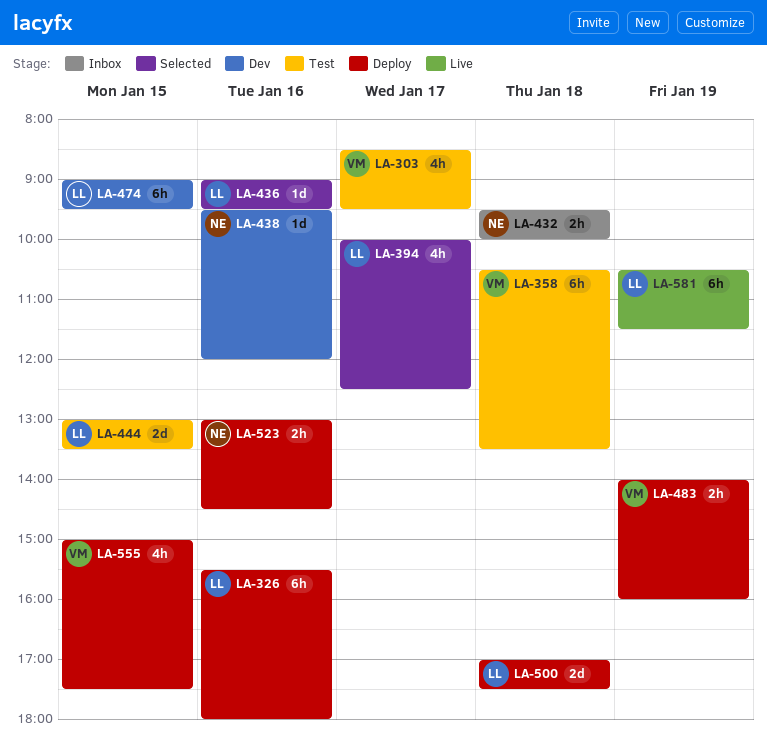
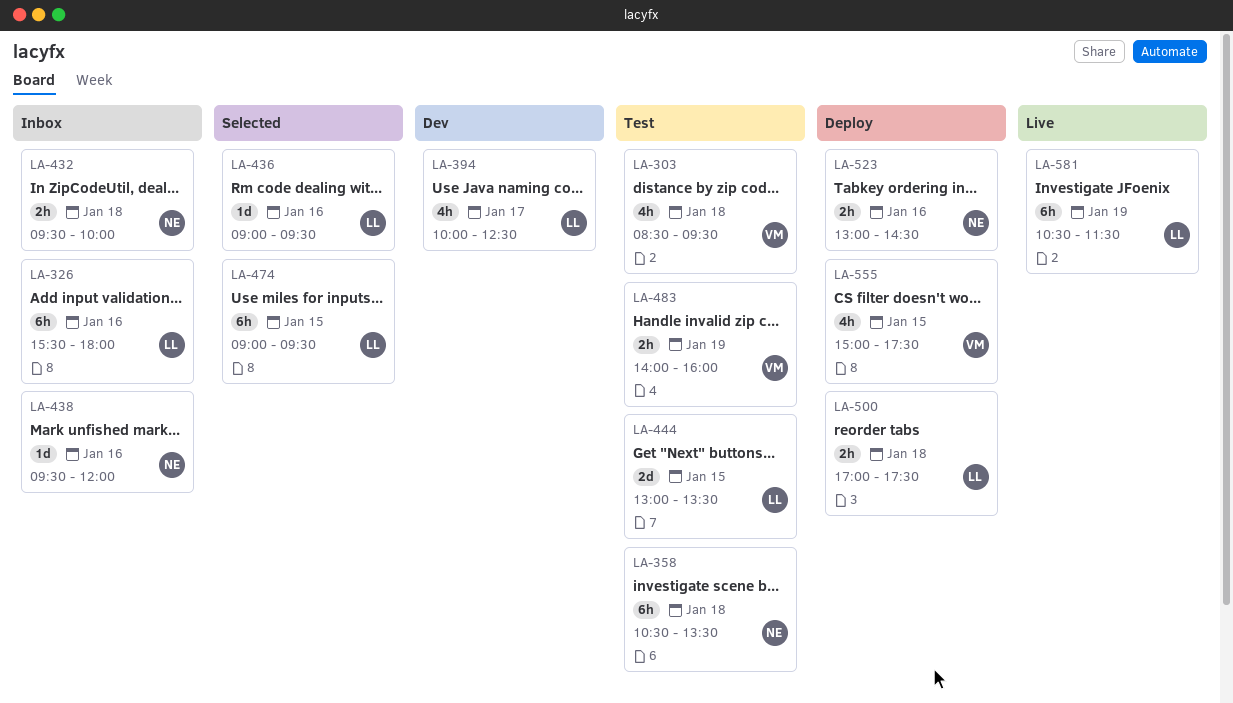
LA-303, day: Jan 17 -> Jan 18
LA-326, status: Deploy -> Inbox
LA-358, owner: VM -> NE
LA-394, status: Selected -> Dev
LA-438, status: Dev -> Inbox
LA-474, status: Dev -> Selected
LA-483, status: Deploy -> Test
LA-500, estimate: 2d -> 2h

